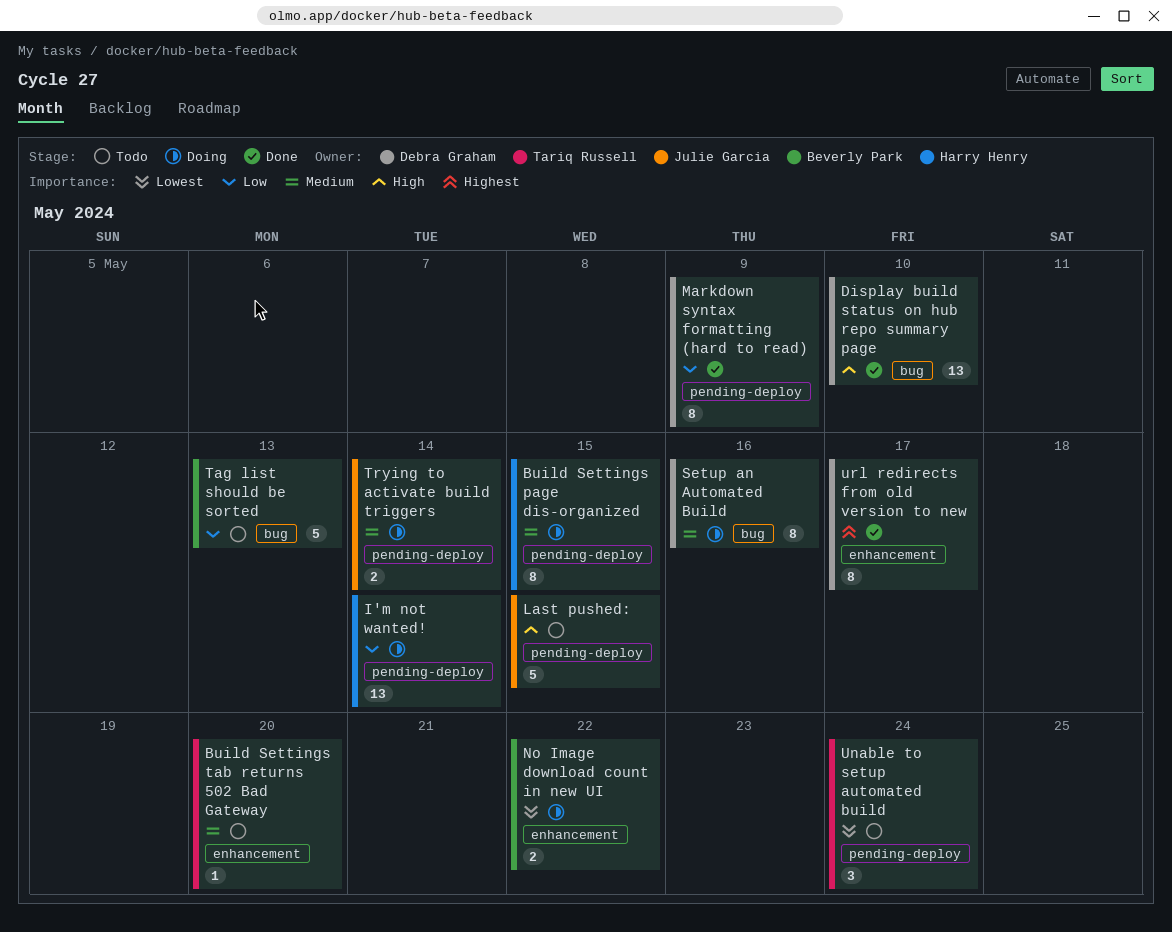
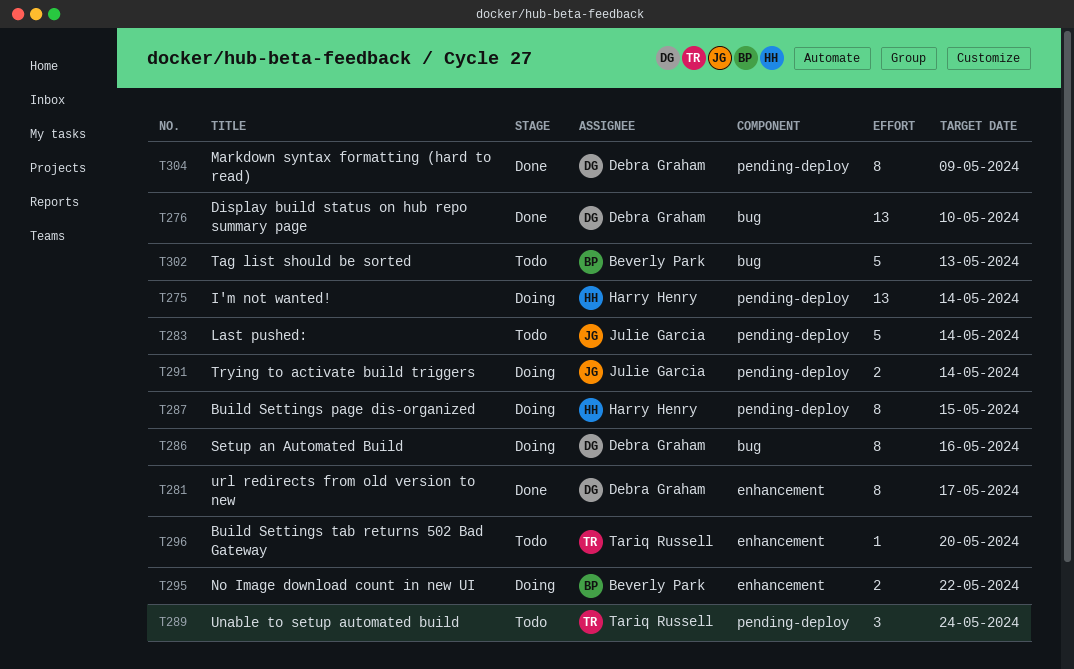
Last pushed:, due: May 15 -> May 14

